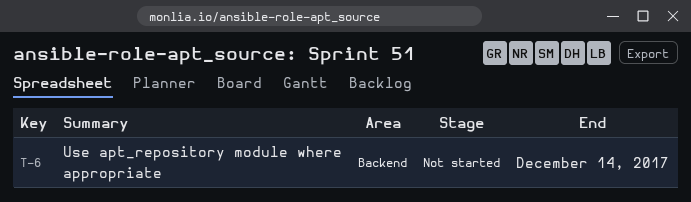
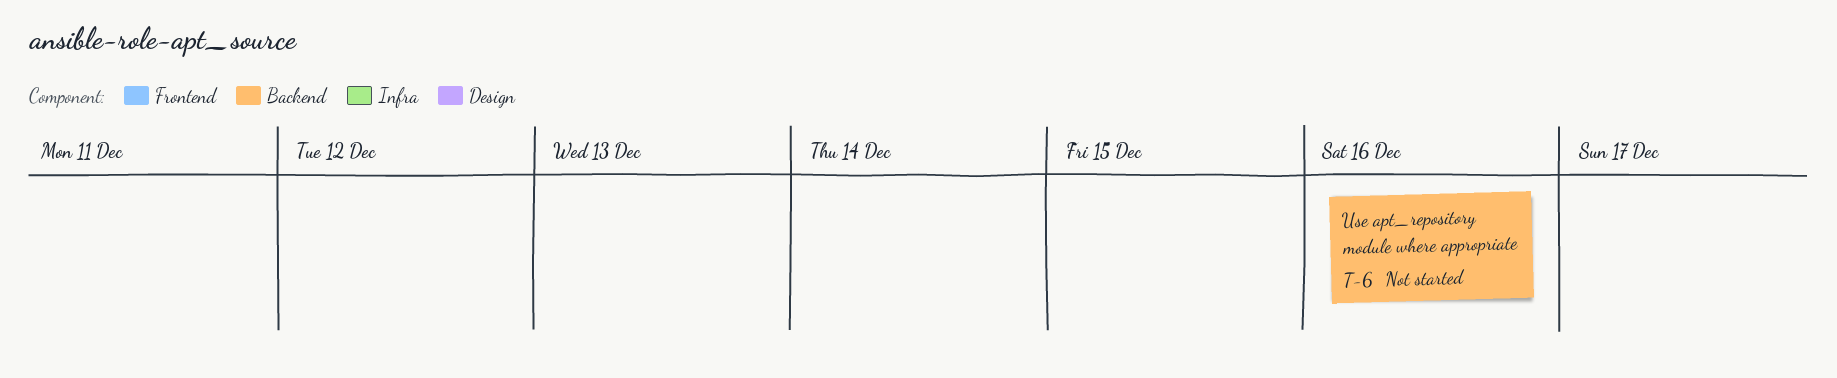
T-6, due: Dec 14 -> Dec 16

